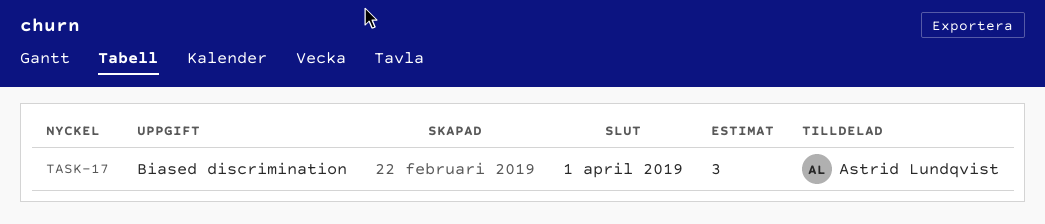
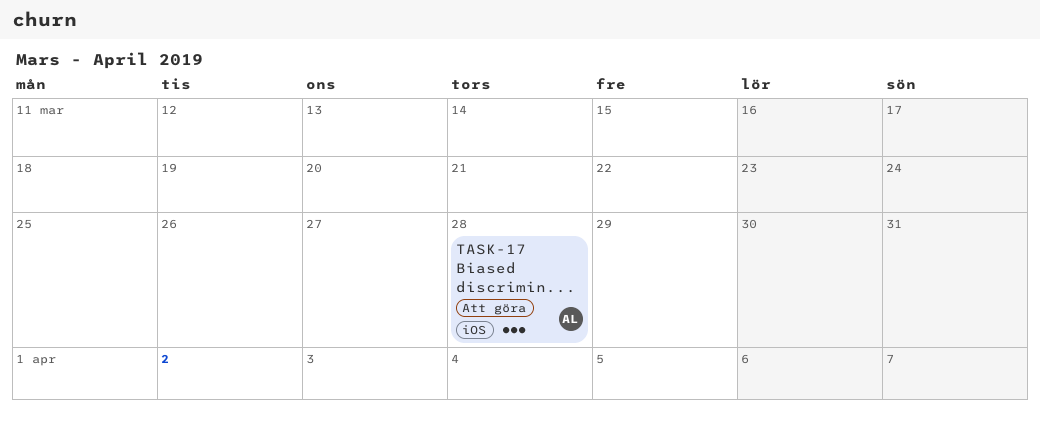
TASK-17, due: Apr 1 -> Mar 28

